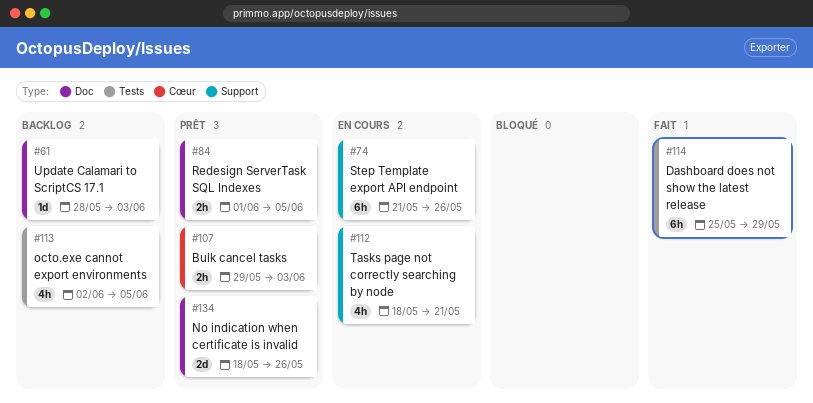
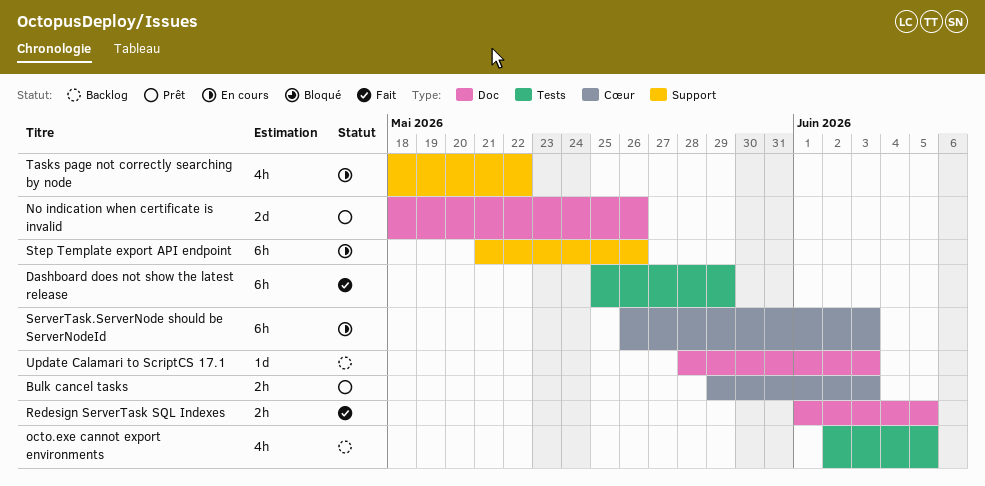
Redesign ServerTask SQL Indexes, status: Prêt -> Fait
ServerTask.ServerNode should be ServerNodeId: none -> present
Tasks page not correctly searching by node, due: May 21 -> May 22

